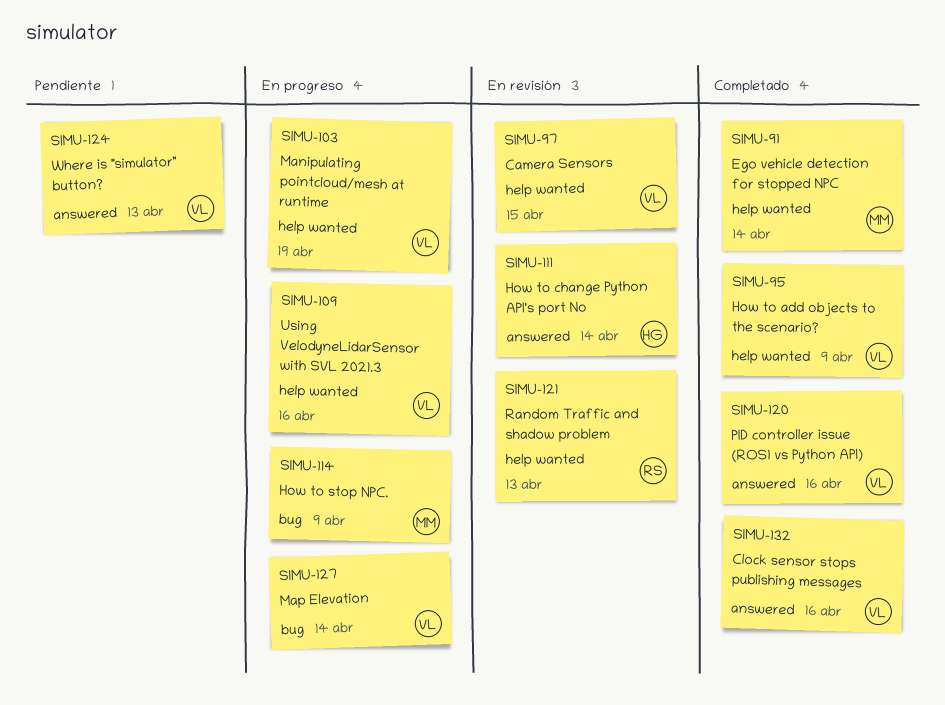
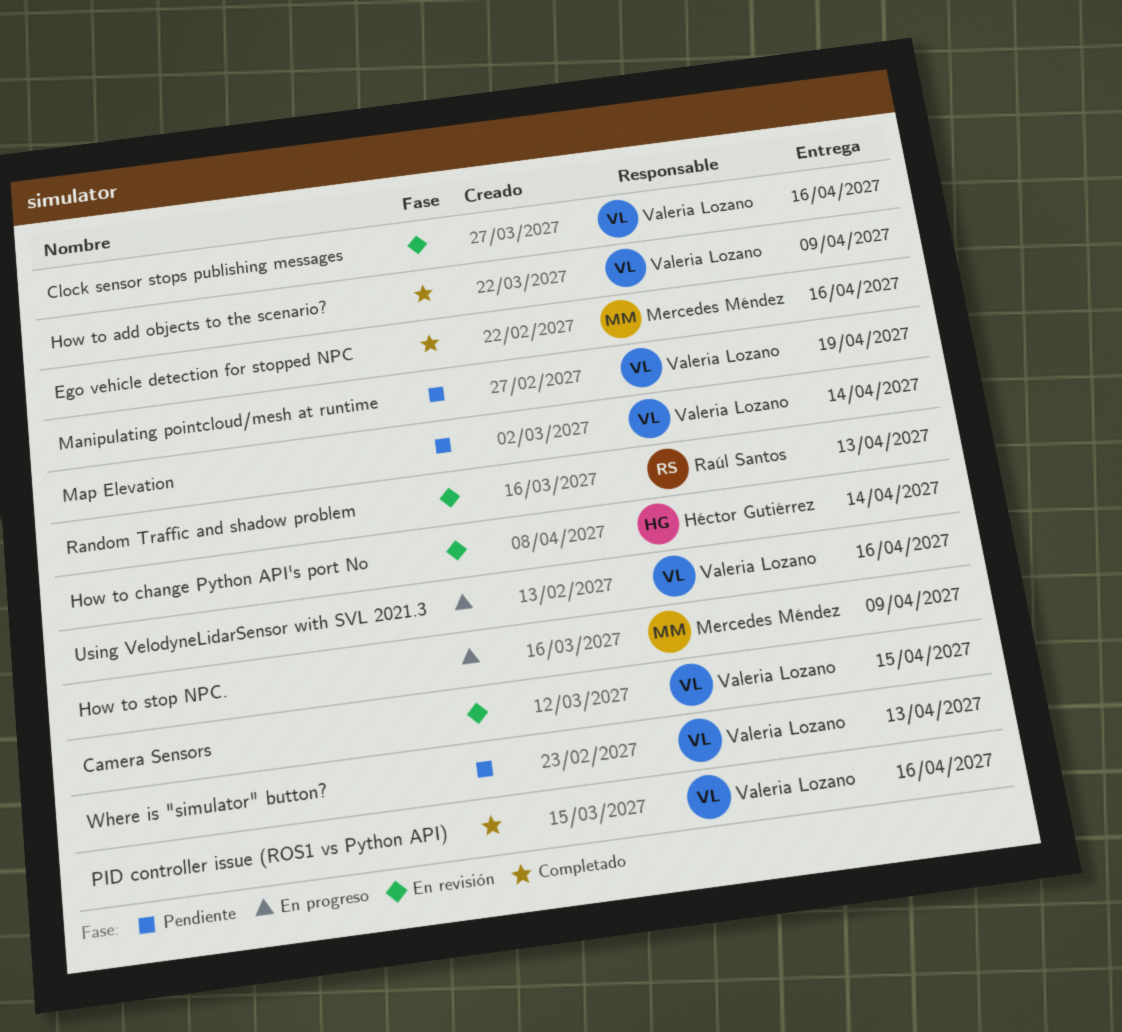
Clock sensor stops publishing messages, status: Completado -> En revisión
Ego vehicle detection for stopped NPC, due: Apr 14 -> Apr 16
Manipulating pointcloud/mesh at runtime, status: En progreso -> Pendiente
Map Elevation, status: En progreso -> Pendiente

